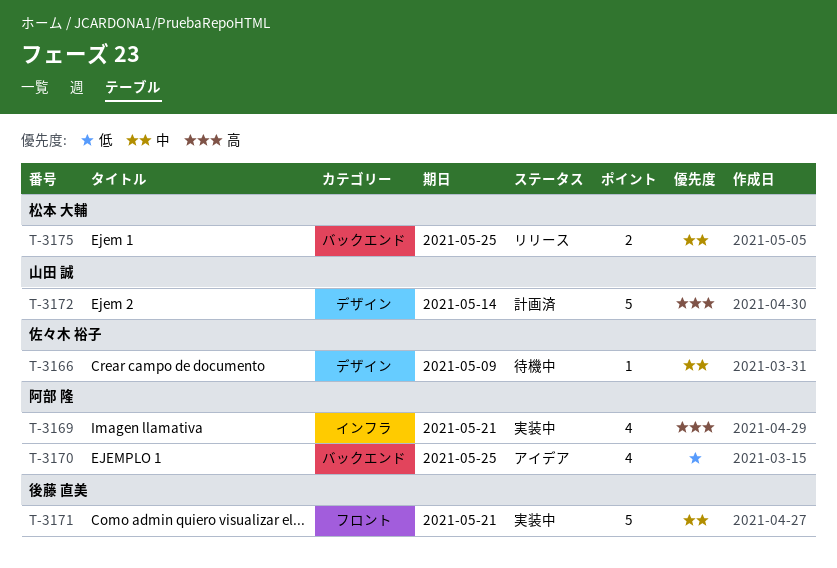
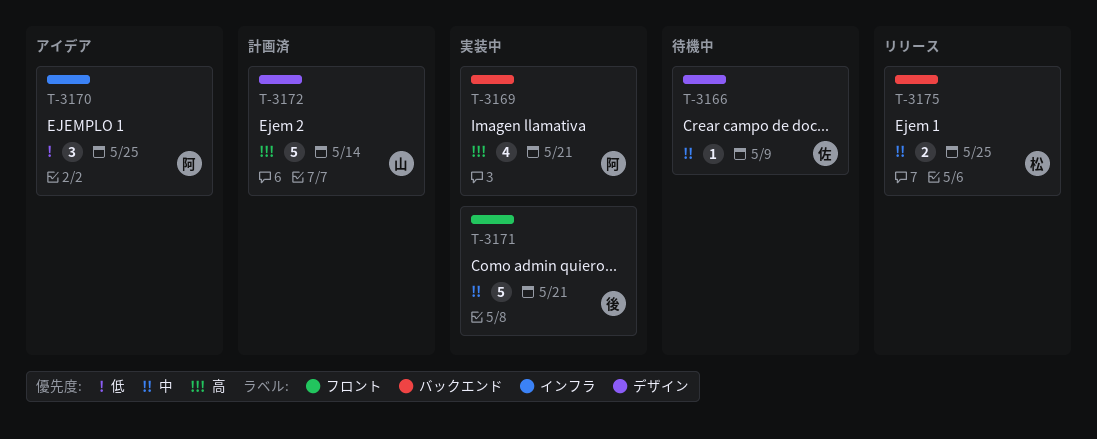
T-3169, label: インフラ -> バックエンド
T-3170, label: バックエンド -> インフラ
T-3170, estimate: 4 -> 3

